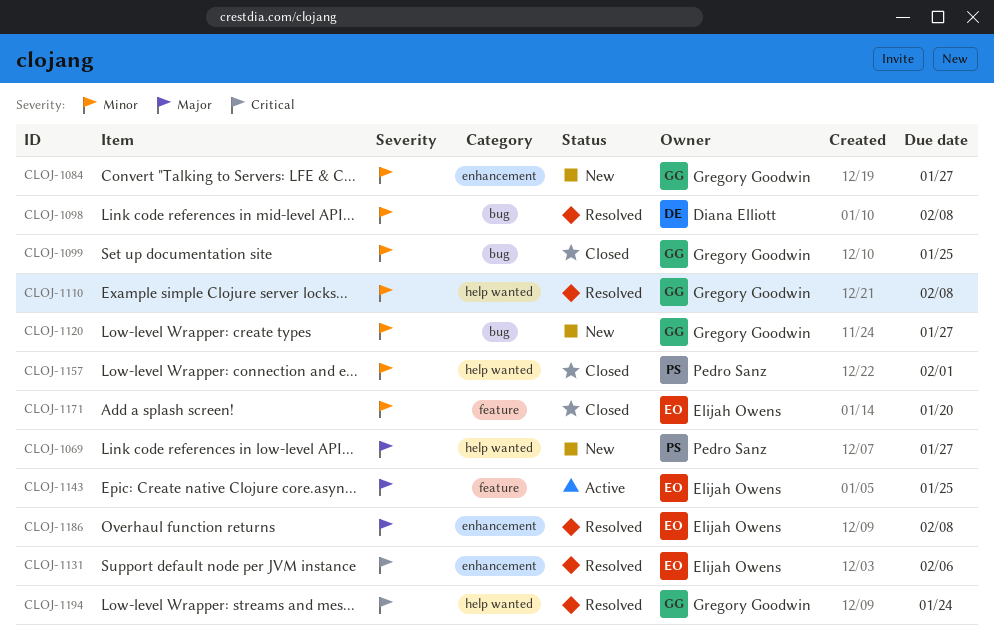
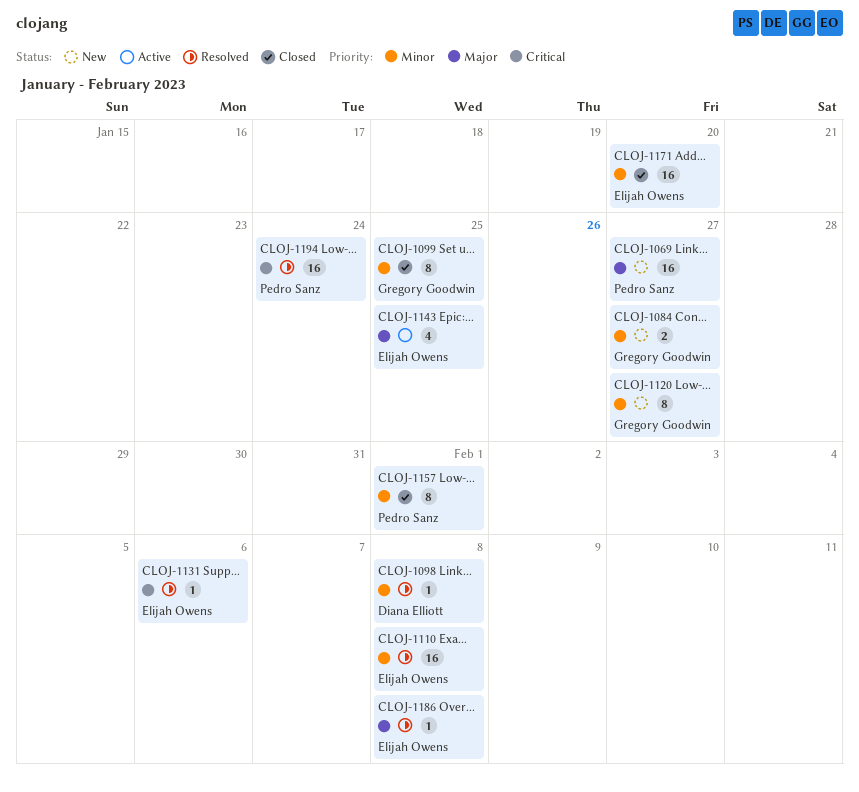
CLOJ-1110, owner: Gregory Goodwin -> Elijah Owens
CLOJ-1194, owner: Gregory Goodwin -> Pedro Sanz

